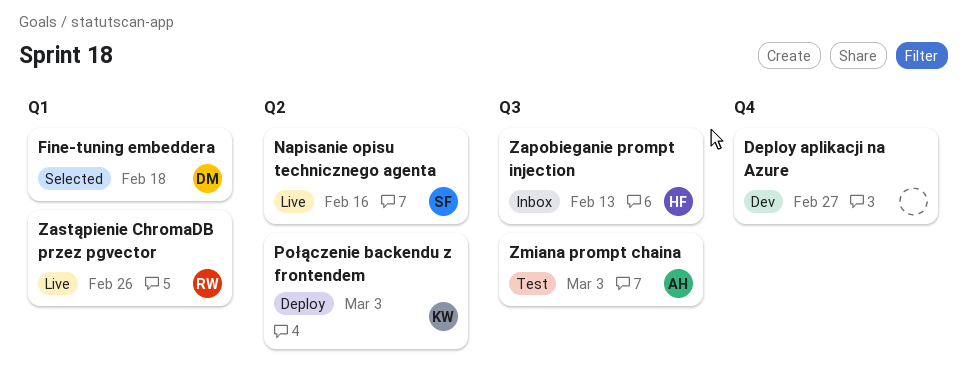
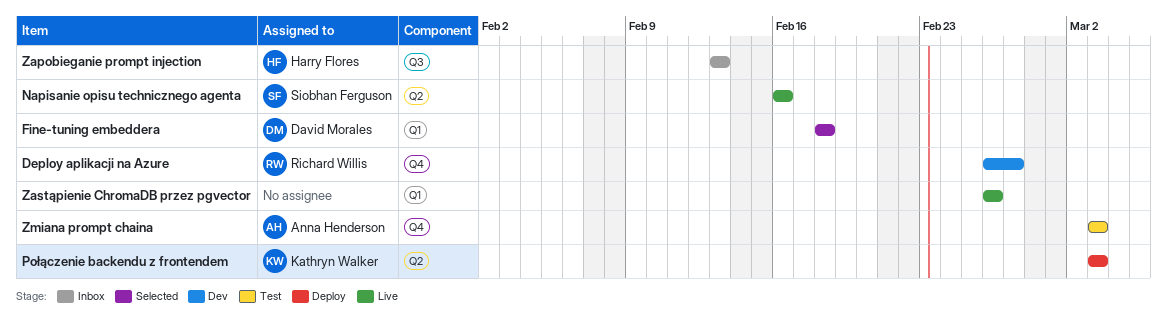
Deploy aplikacji na Azure, owner: none -> Richard Willis
Zastąpienie ChromaDB przez pgvector, owner: Richard Willis -> none
Zmiana prompt chaina, label: Q3 -> Q4

